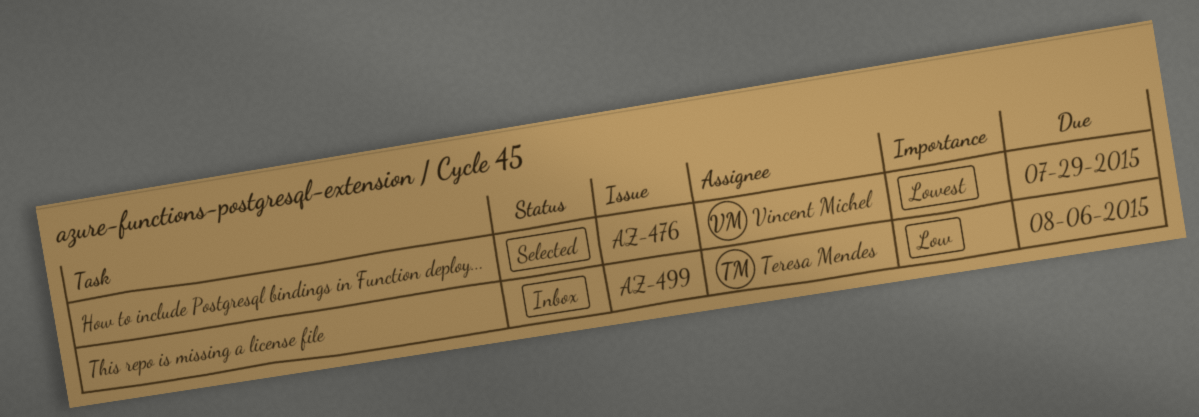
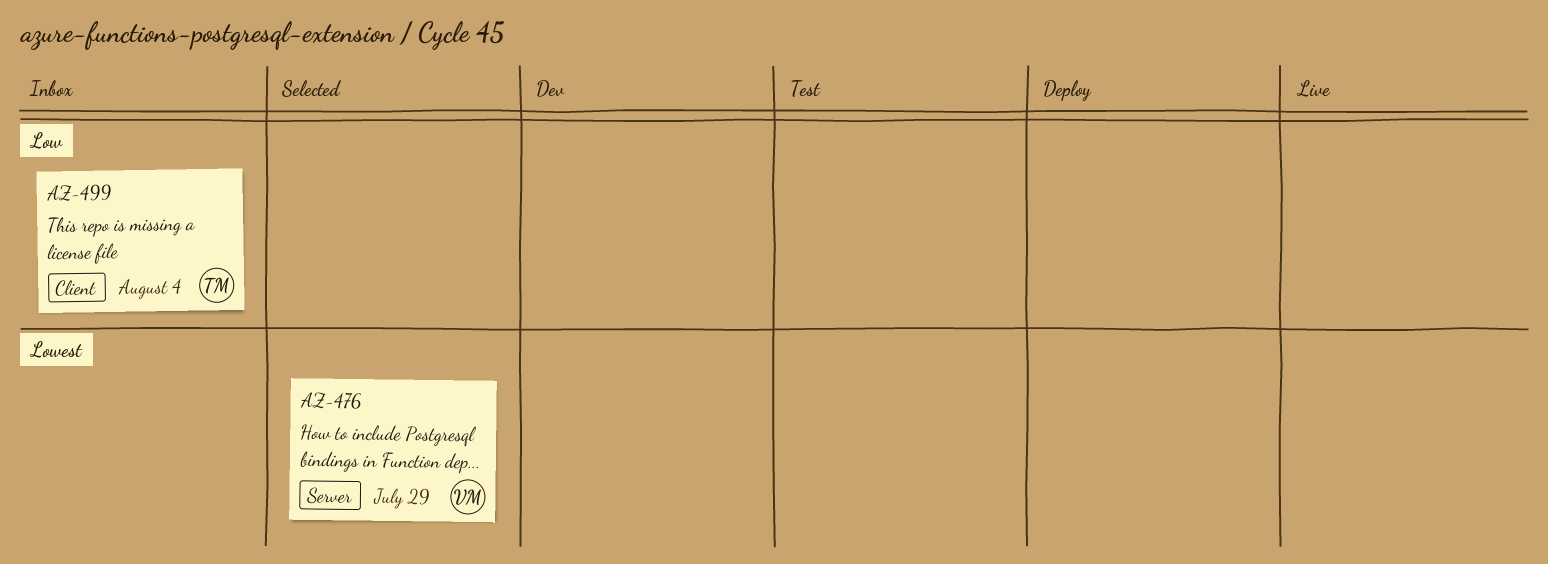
AZ-499, due: Aug 6 -> Aug 4

